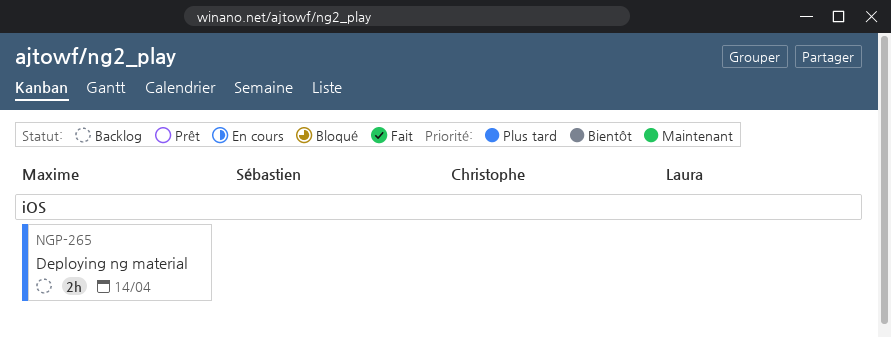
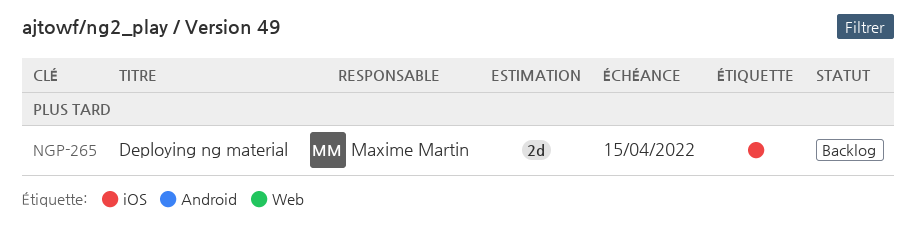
NGP-265, estimate: 2h -> 2d
NGP-265, due: Apr 14 -> Apr 15

